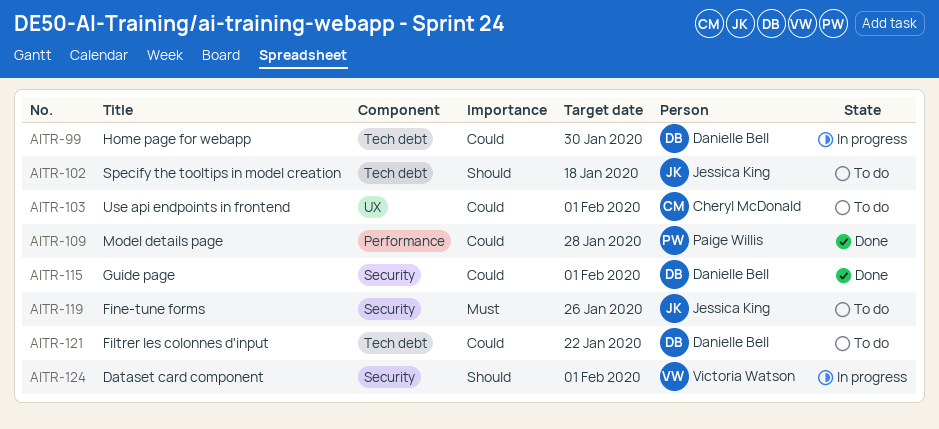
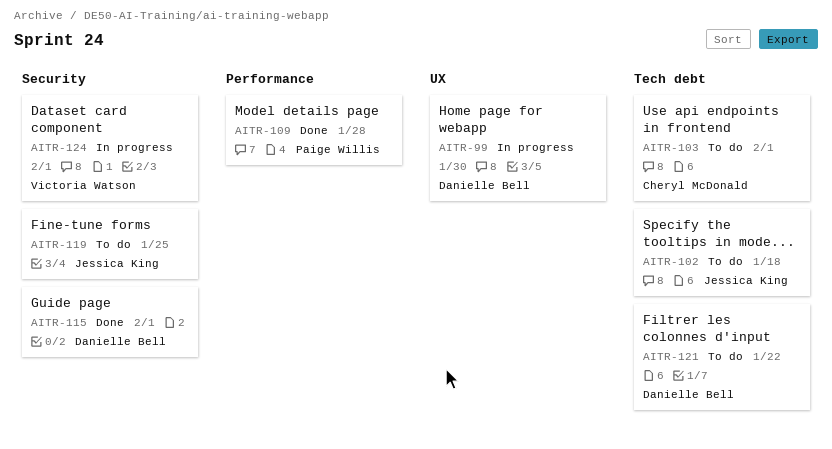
AITR-99, label: Tech debt -> UX
AITR-103, label: UX -> Tech debt
AITR-119, due: Jan 26 -> Jan 25

